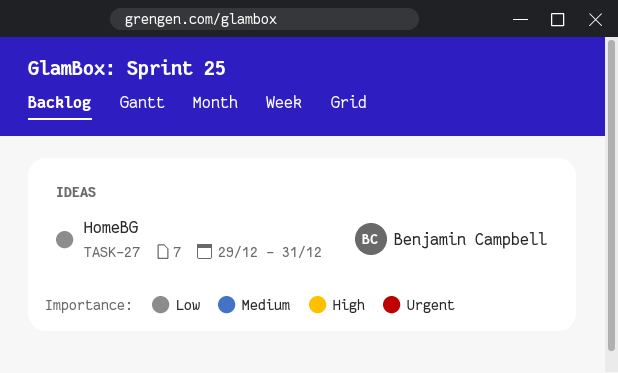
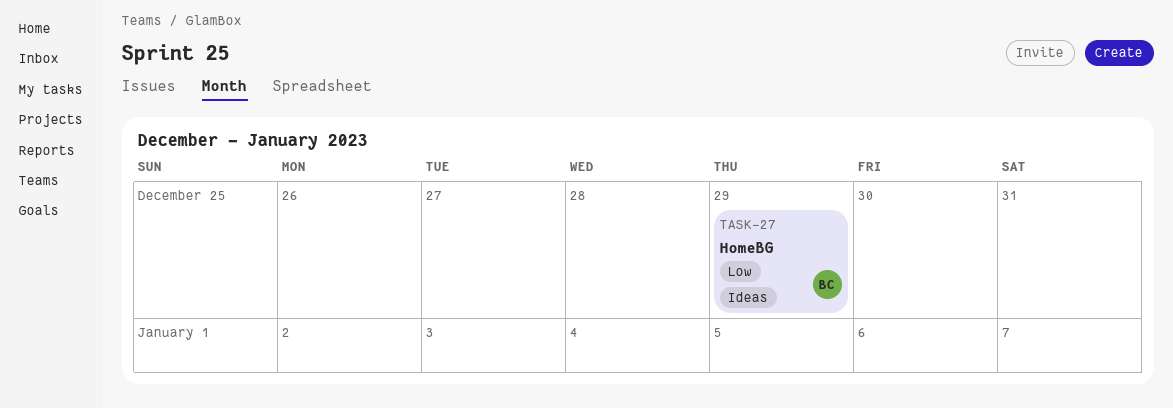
TASK-27, due: Dec 31 -> Dec 29

